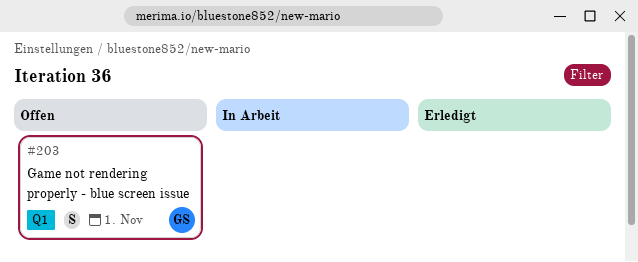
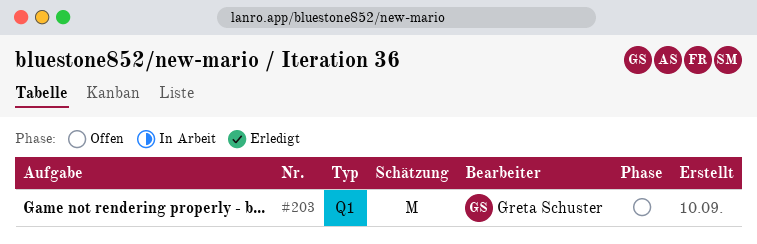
#203, estimate: S -> M

